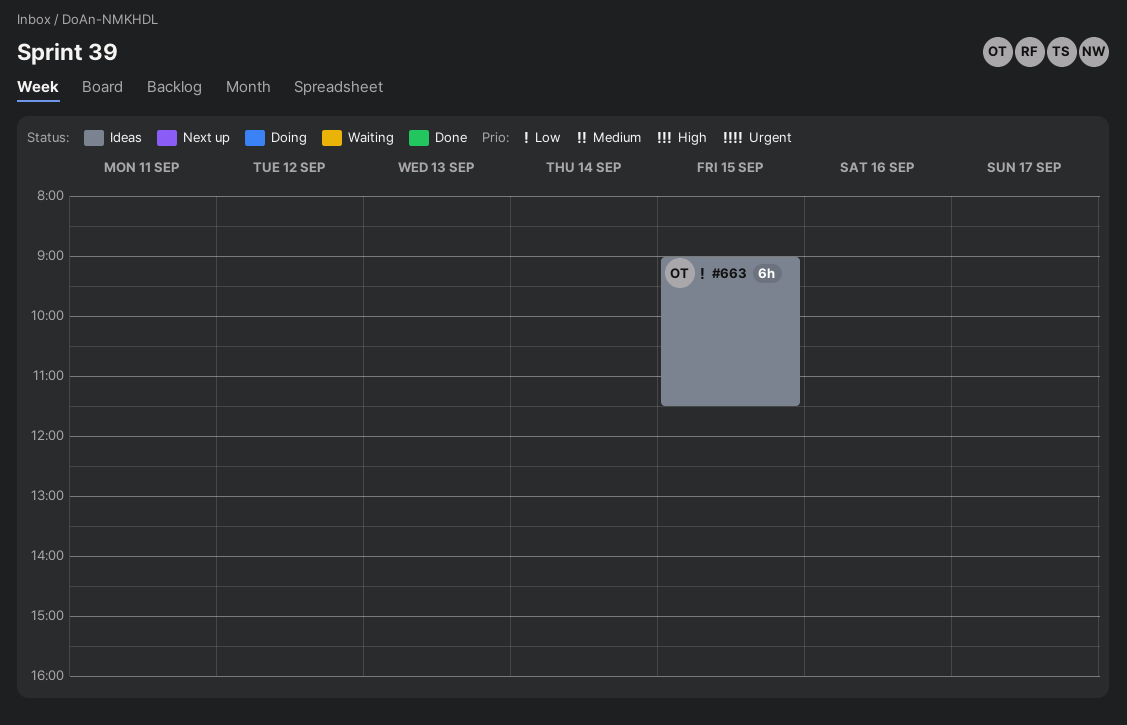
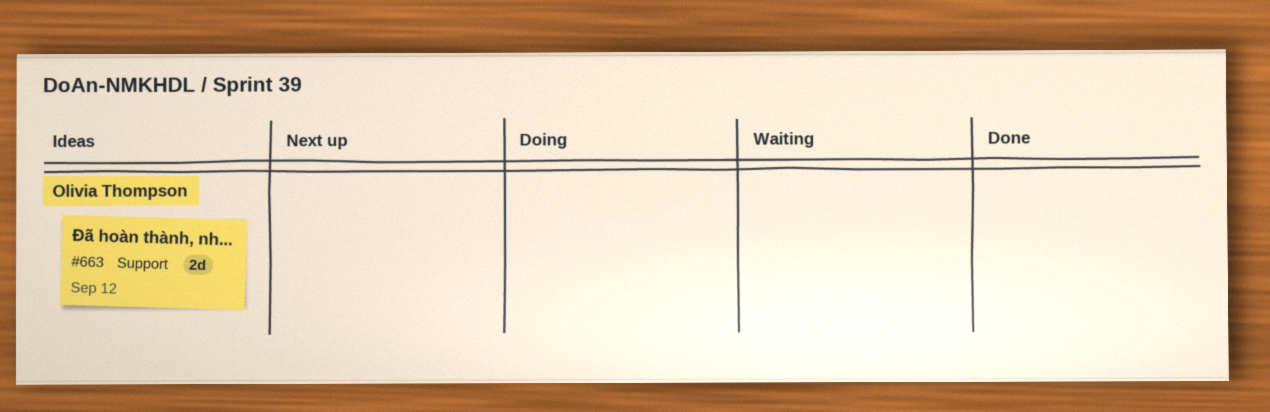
#663, estimate: 6h -> 2d
#663, day: Sep 15 -> Sep 12

